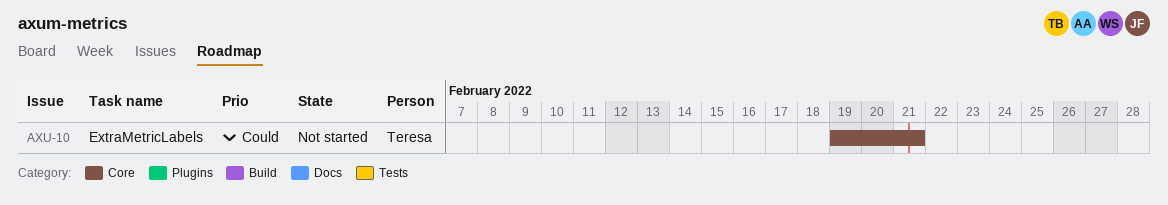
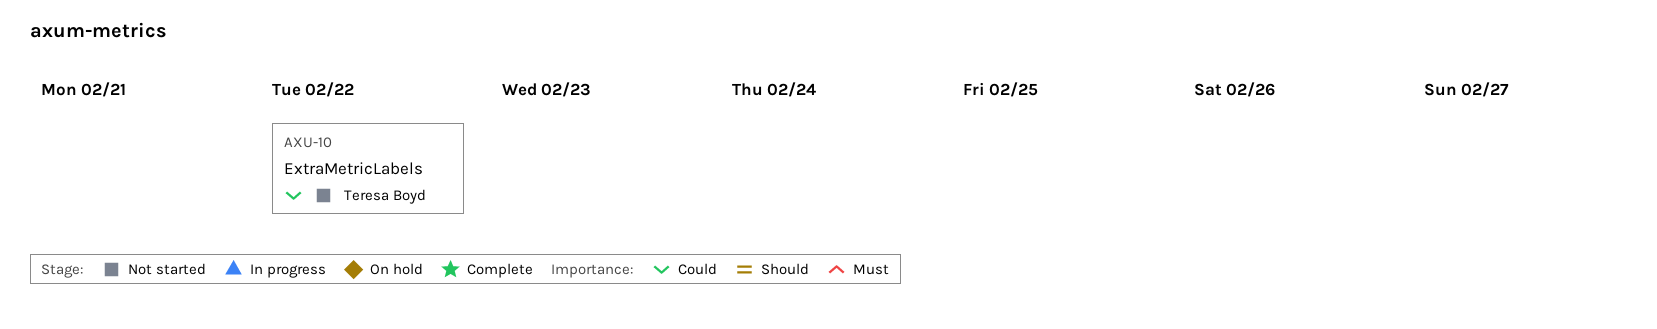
AXU-10, due: Feb 21 -> Feb 22

